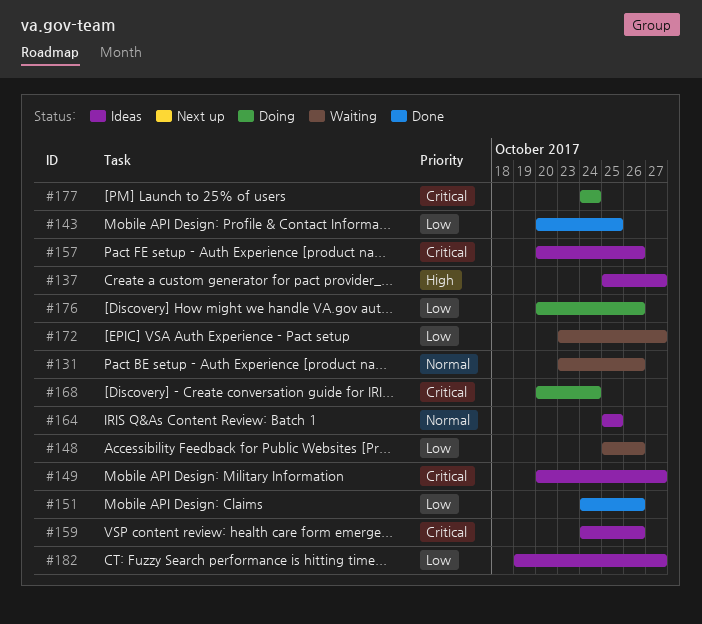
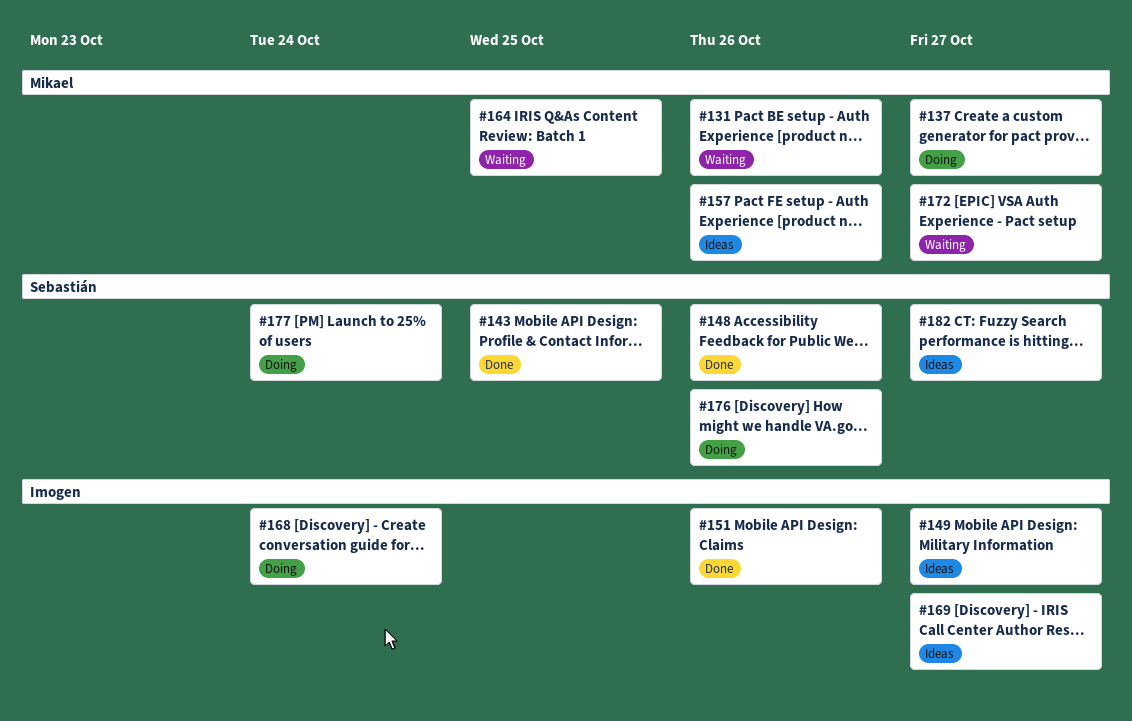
#137, status: Ideas -> Doing
#148, status: Waiting -> Done
#159: present -> none
#164, status: Ideas -> Waiting
#169: none -> present

